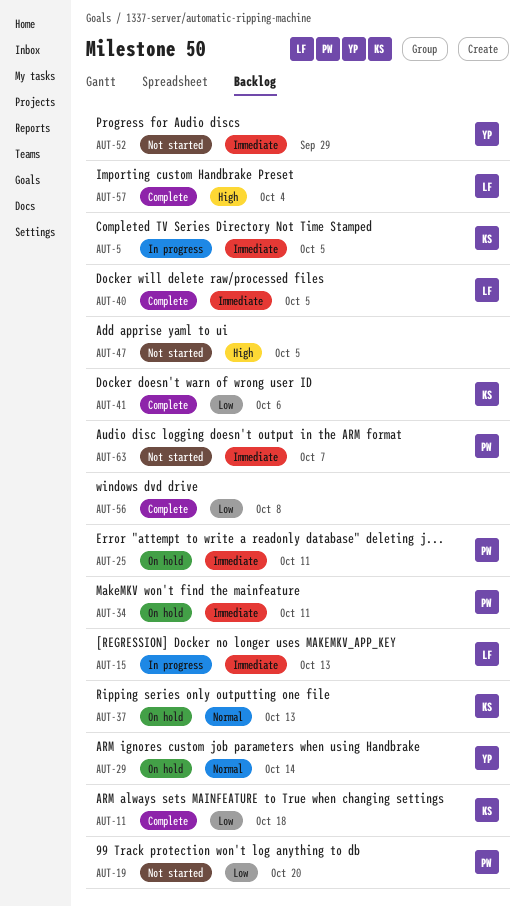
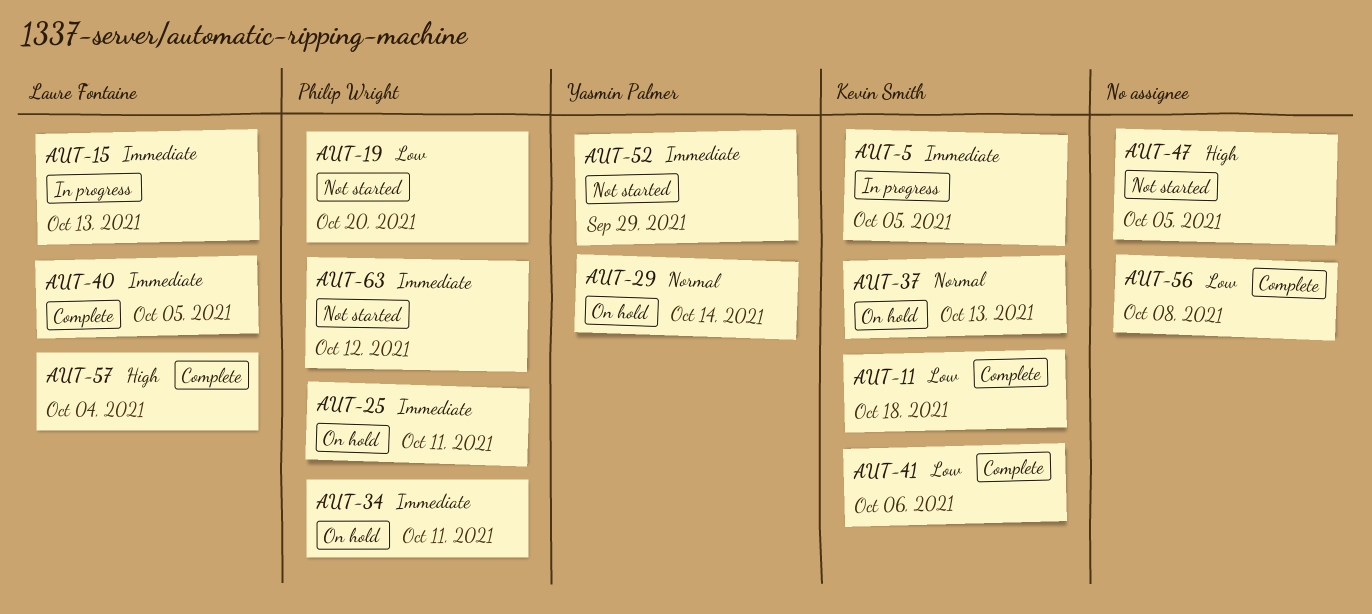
AUT-63, due: Oct 7 -> Oct 12

